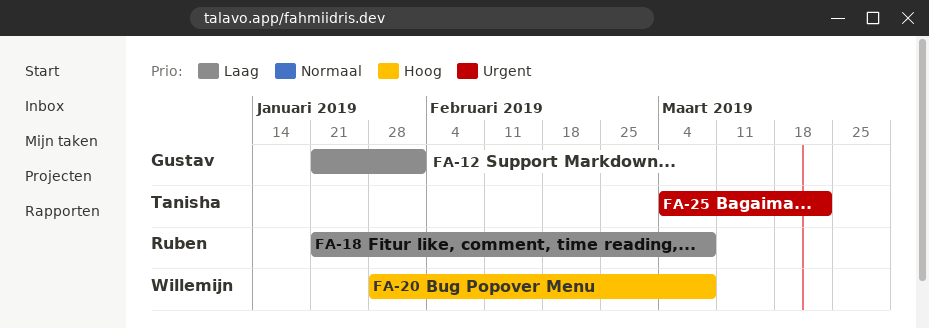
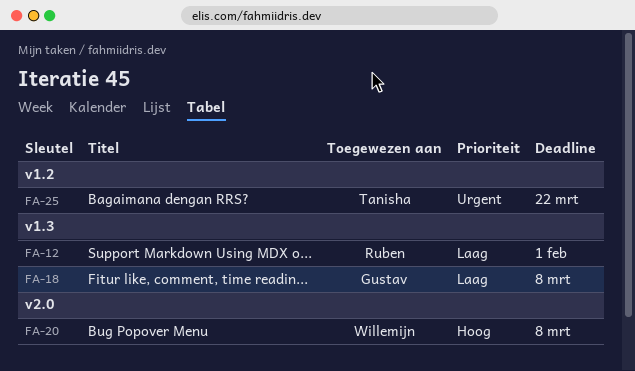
FA-12, owner: Gustav -> Ruben
FA-18, owner: Ruben -> Gustav

